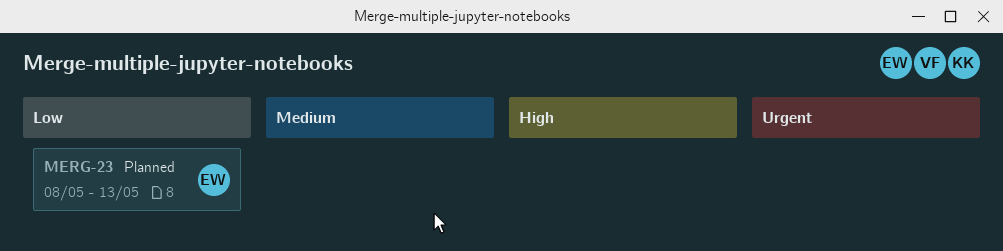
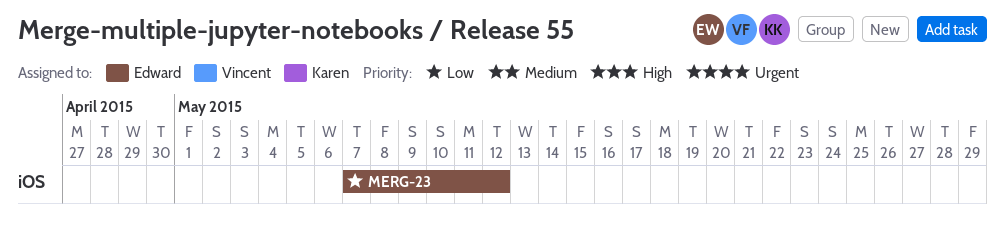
MERG-23, start: May 8 -> May 7
MERG-23, due: May 13 -> May 12

